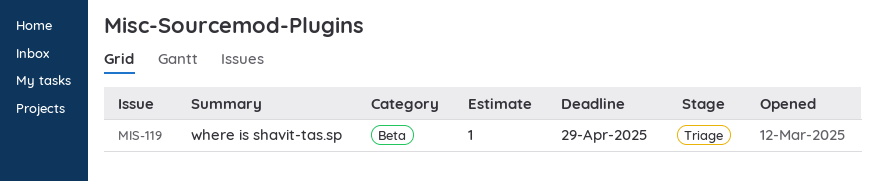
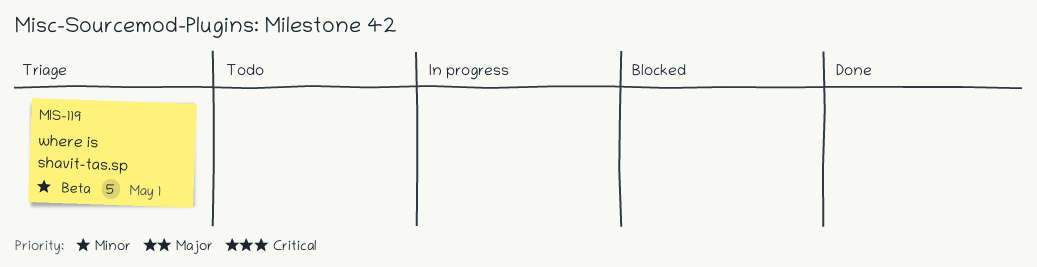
MIS-119, estimate: 1 -> 5
MIS-119, due: Apr 29 -> May 1

